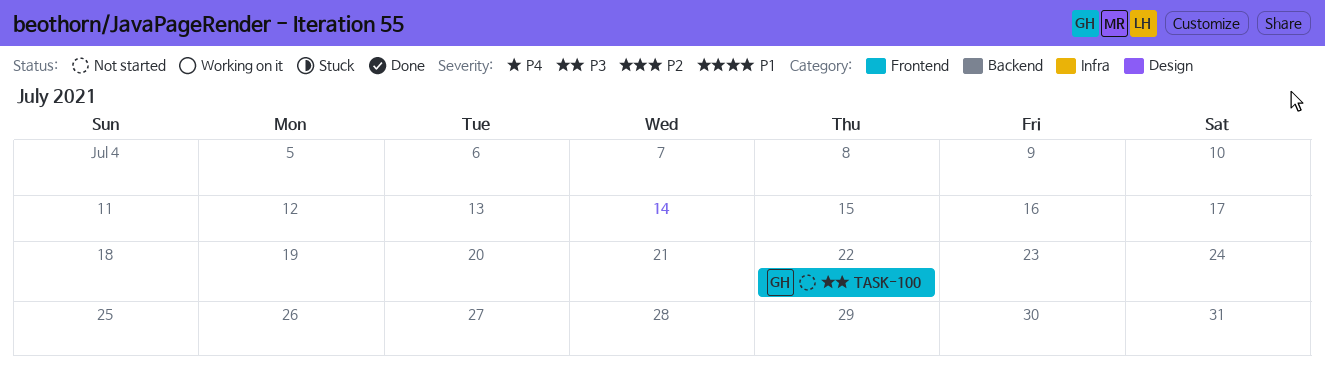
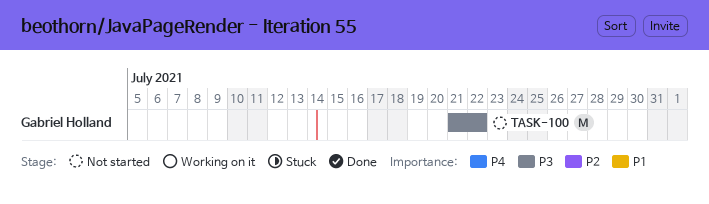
TASK-100, start: Jul 22 -> Jul 21

